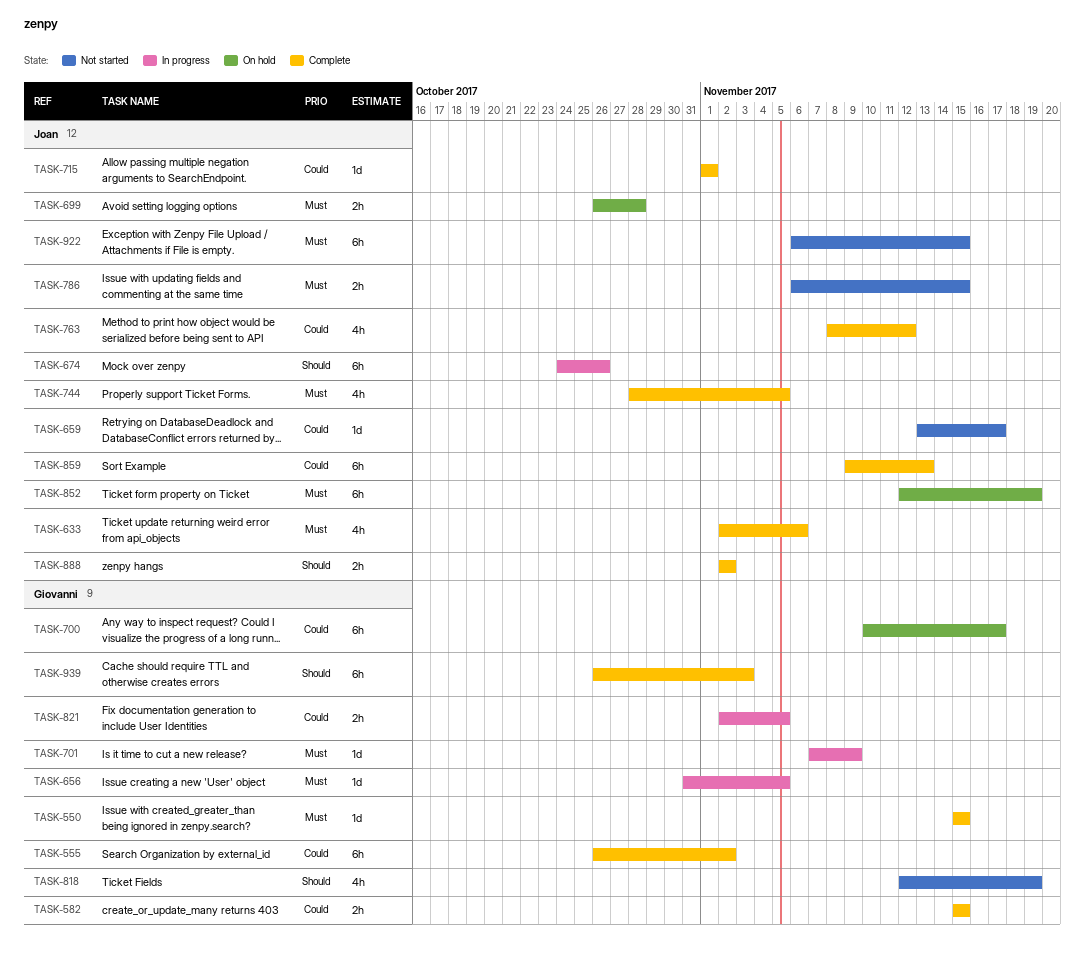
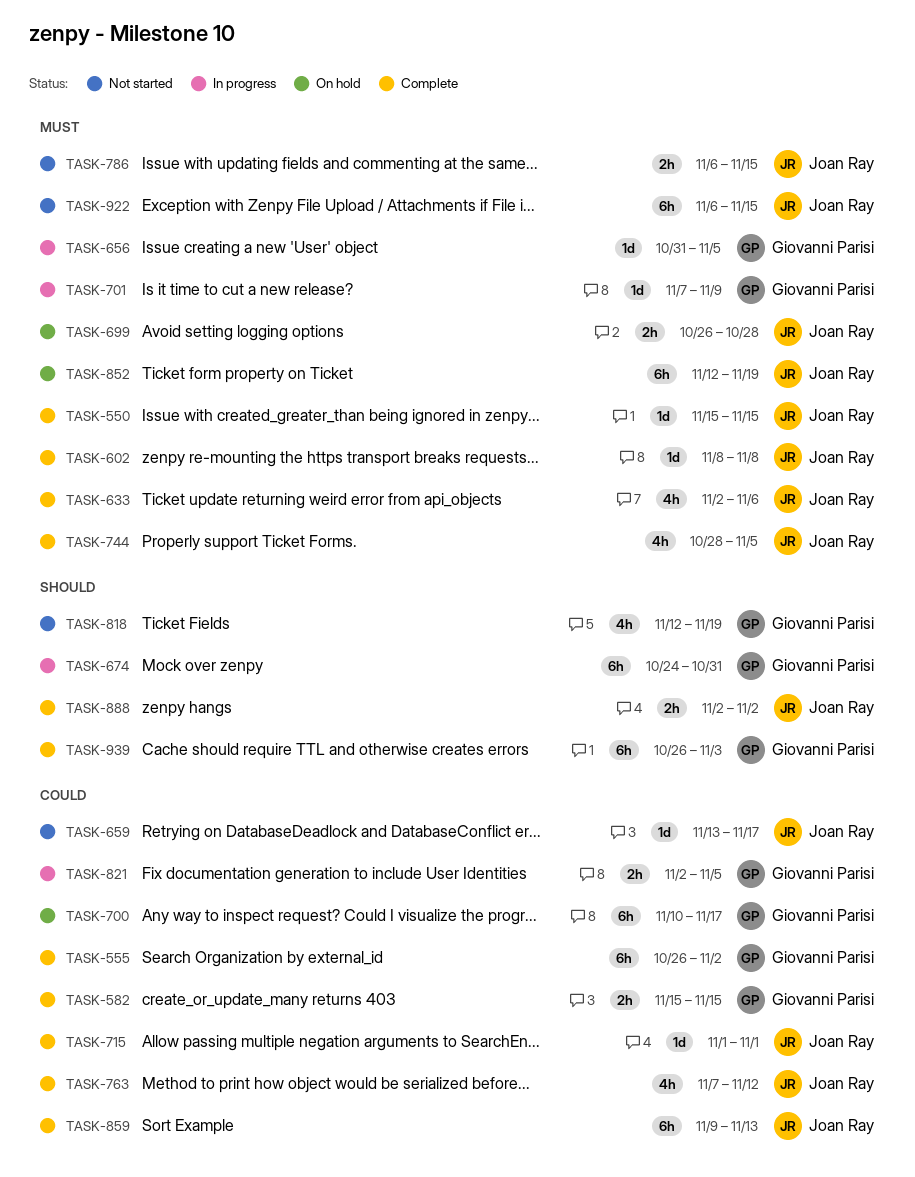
TASK-550, owner: Giovanni Parisi -> Joan Ray
TASK-602: none -> present
TASK-674, owner: Joan Ray -> Giovanni Parisi
TASK-674, due: Oct 26 -> Oct 31
TASK-763, start: Nov 8 -> Nov 7

